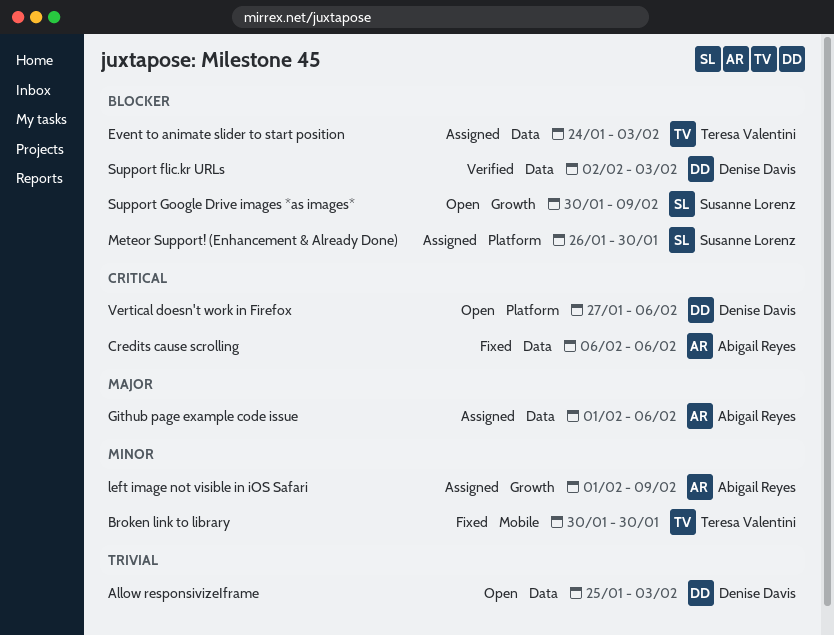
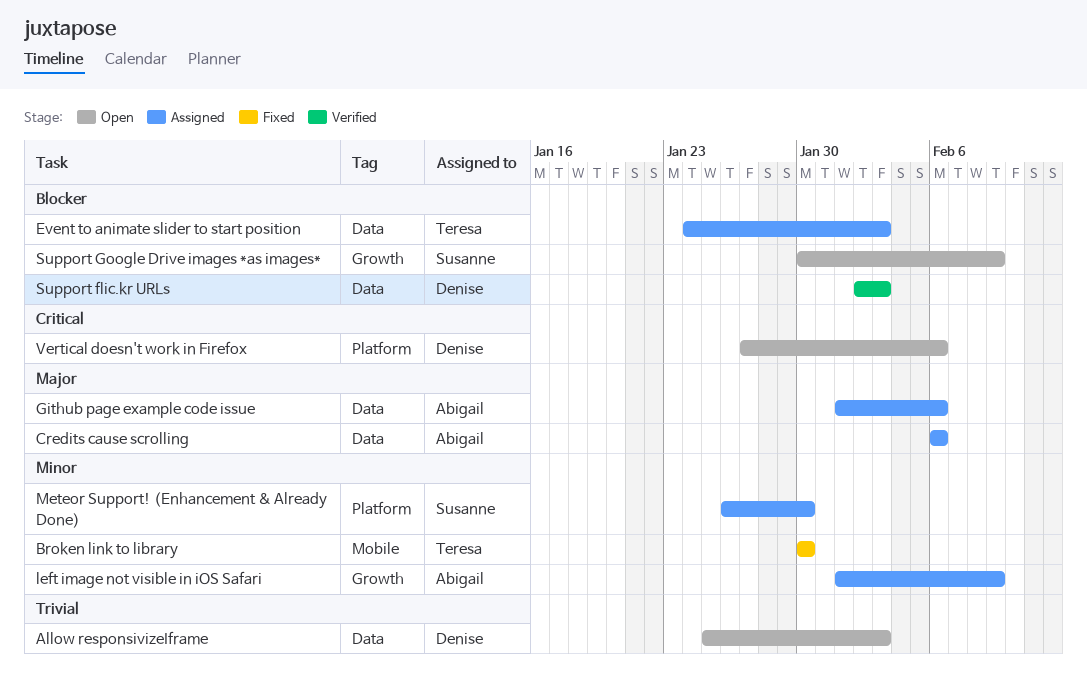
Credits cause scrolling, status: Fixed -> Assigned
Credits cause scrolling, priority: Critical -> Major
Meteor Support! (Enhancement & Already Done), priority: Blocker -> Minor

